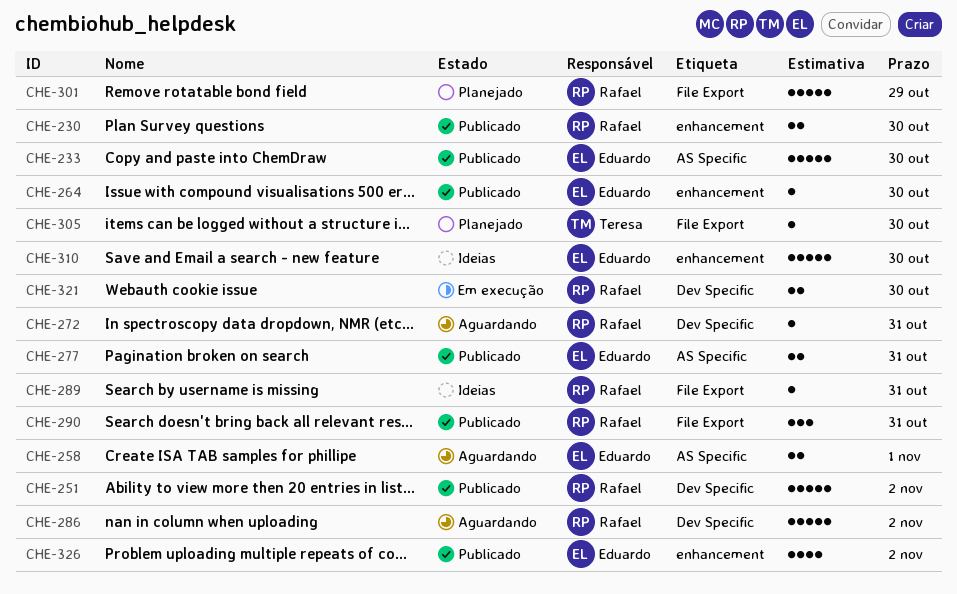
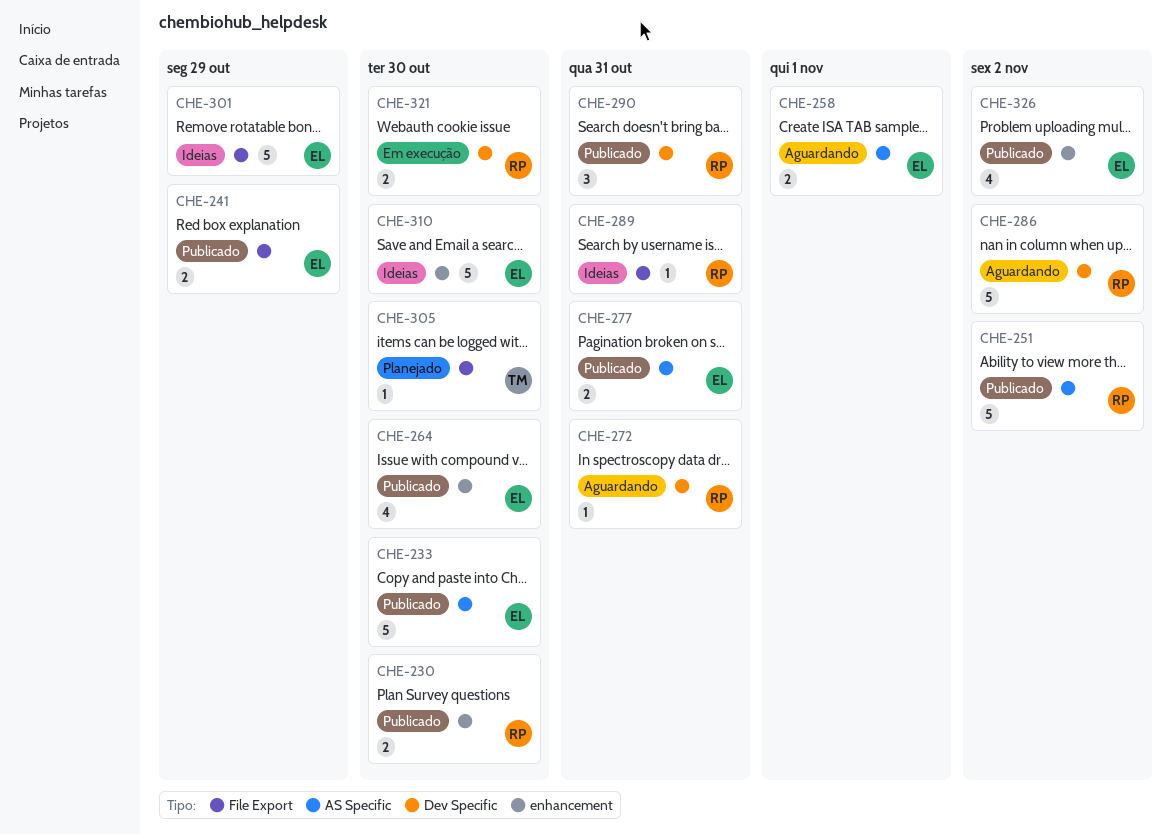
CHE-241: none -> present
CHE-251, label: Dev Specific -> AS Specific
CHE-264, estimate: 1 -> 4
CHE-290, label: File Export -> Dev Specific
CHE-301, status: Planejado -> Ideias
CHE-301, owner: Rafael -> Eduardo

